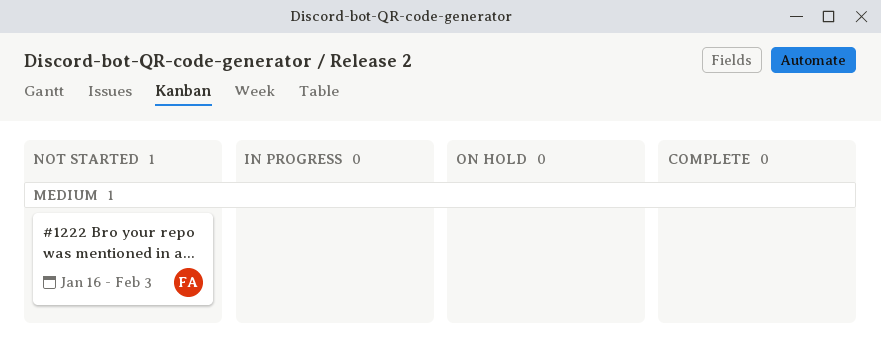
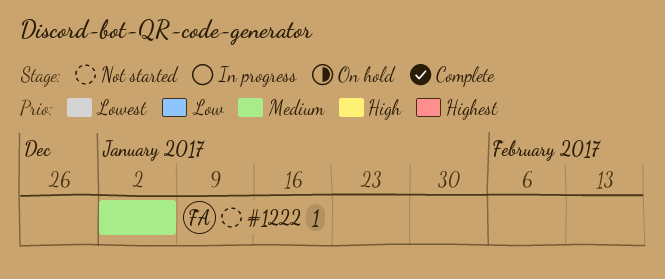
#1222, start: Jan 16 -> Jan 2
#1222, due: Feb 3 -> Jan 6

